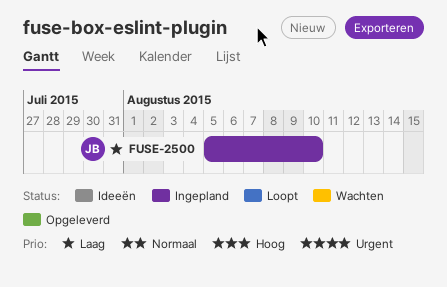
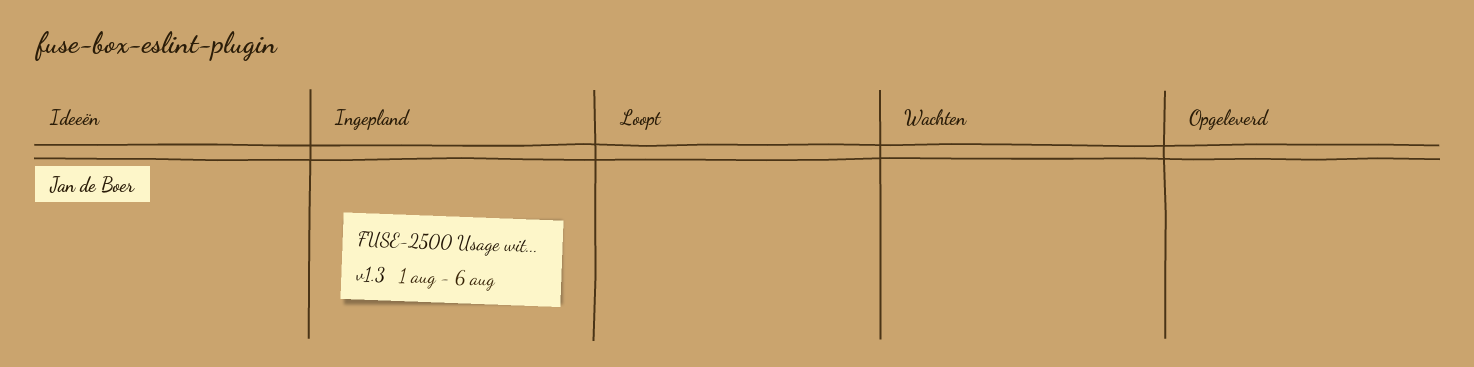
FUSE-2500, start: Aug 5 -> Aug 1
FUSE-2500, due: Aug 10 -> Aug 6

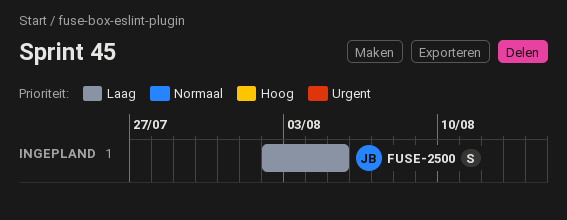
FUSE-2500, start: Aug 1 -> Aug 2
FUSE-2500, due: Aug 6 -> Aug 5

